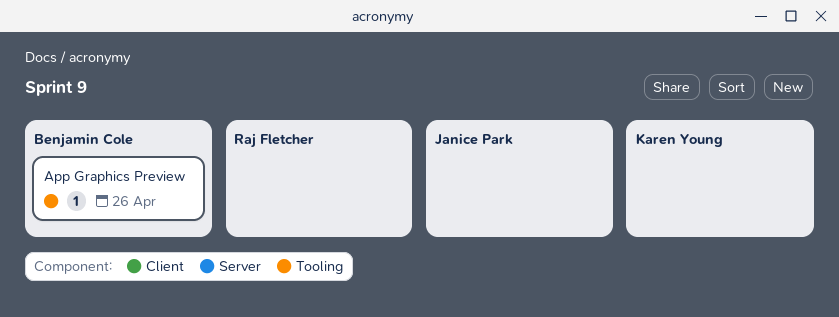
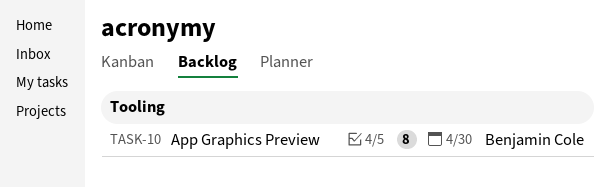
App Graphics Preview, estimate: 1 -> 8
App Graphics Preview, due: Apr 26 -> Apr 30

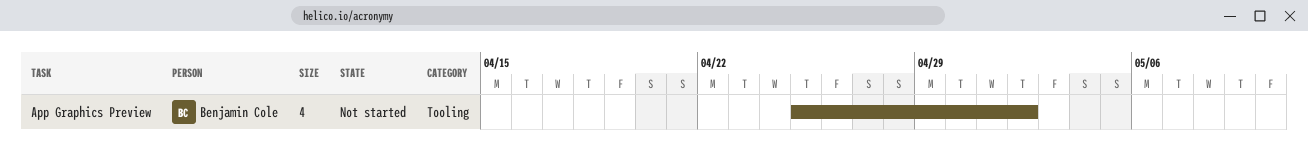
App Graphics Preview, estimate: 8 -> 4
App Graphics Preview, due: Apr 30 -> May 2

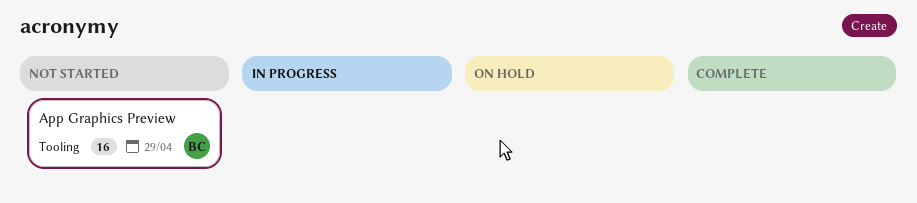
App Graphics Preview, estimate: 4 -> 16
App Graphics Preview, due: May 2 -> Apr 29

